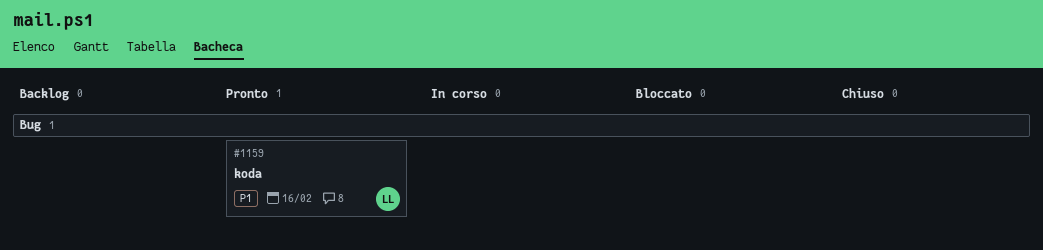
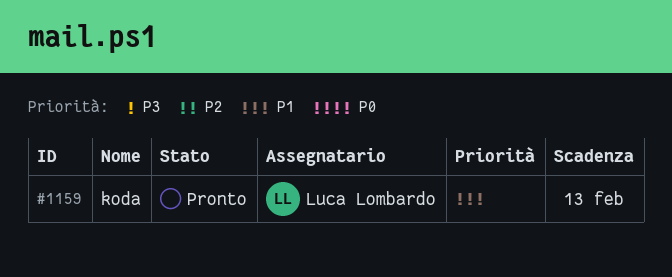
#1159, due: Feb 16 -> Feb 13

